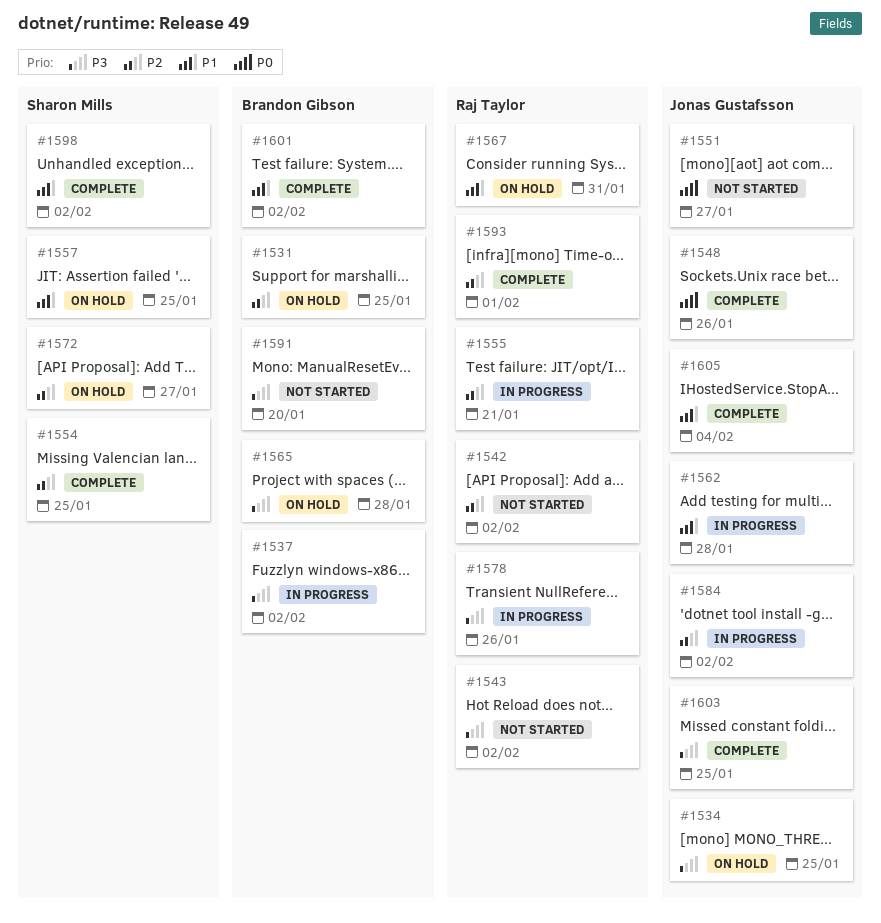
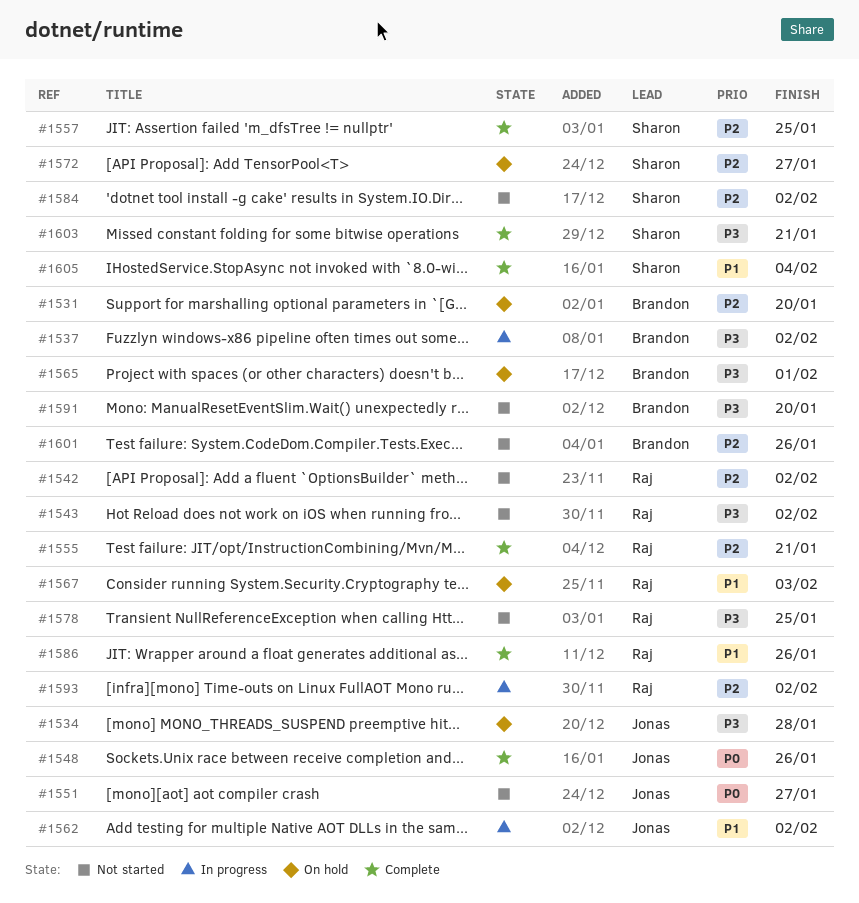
#1531, due: Jan 25 -> Jan 20
#1534, due: Jan 25 -> Jan 28
#1554: present -> none
#1555, status: In progress -> Complete
#1557, status: On hold -> Complete
#1557, priority: P1 -> P2
#1562, due: Jan 28 -> Feb 2
#1565, due: Jan 28 -> Feb 1
#1567, due: Jan 31 -> Feb 3
#1578, status: In progress -> Not started
#1578, due: Jan 26 -> Jan 25
#1584, status: In progress -> Not started
#1584, owner: Jonas Gustafsson -> Sharon Mills
#1586: none -> present
#1593, status: Complete -> In progress
#1593, due: Feb 1 -> Feb 2
#1598: present -> none
#1601, status: Complete -> Not started
#1601, priority: P1 -> P2
#1601, due: Feb 2 -> Jan 26
#1603, owner: Jonas Gustafsson -> Sharon Mills
#1603, due: Jan 25 -> Jan 21
#1605, owner: Jonas Gustafsson -> Sharon Mills

